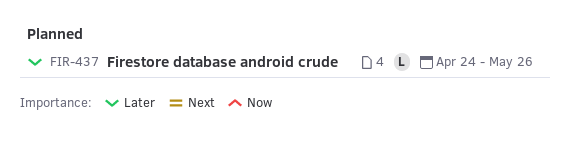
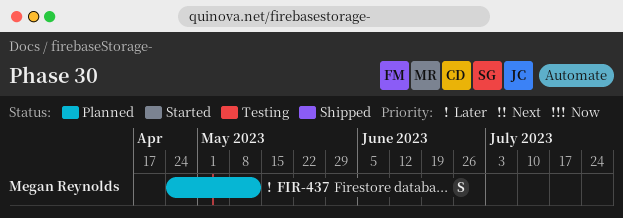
FIR-437, estimate: L -> S
FIR-437, due: May 26 -> May 12

